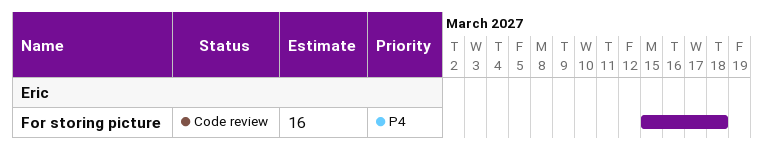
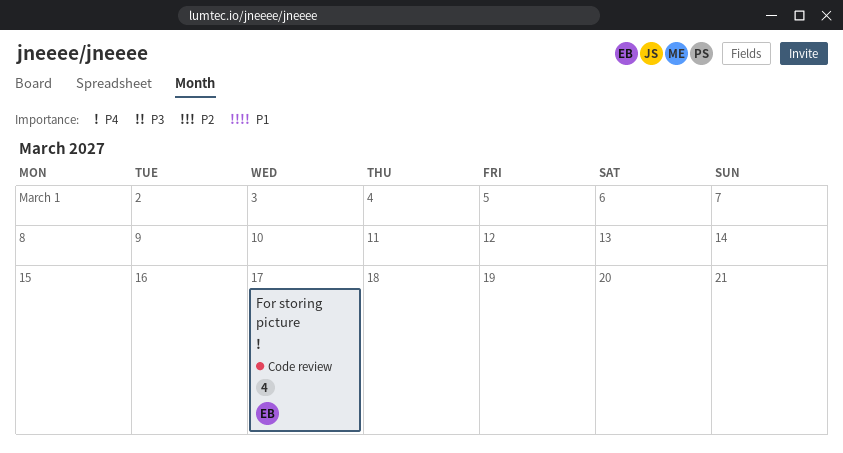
For storing picture, estimate: 16 -> 4
For storing picture, due: Mar 18 -> Mar 17

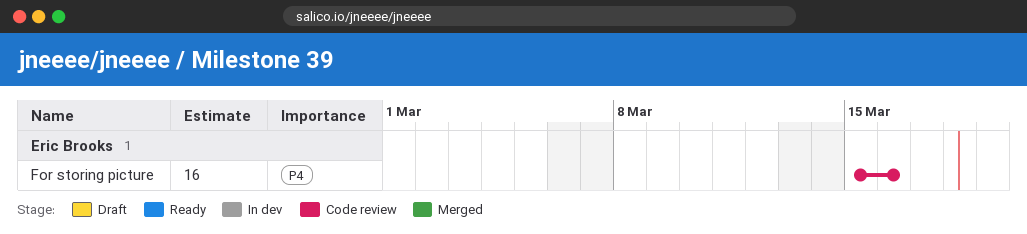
For storing picture, estimate: 4 -> 16
For storing picture, due: Mar 17 -> Mar 16

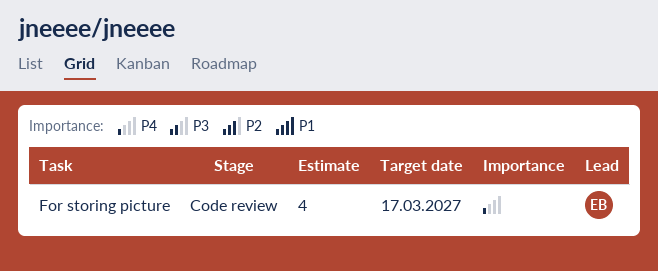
For storing picture, estimate: 16 -> 4
For storing picture, due: Mar 16 -> Mar 17

